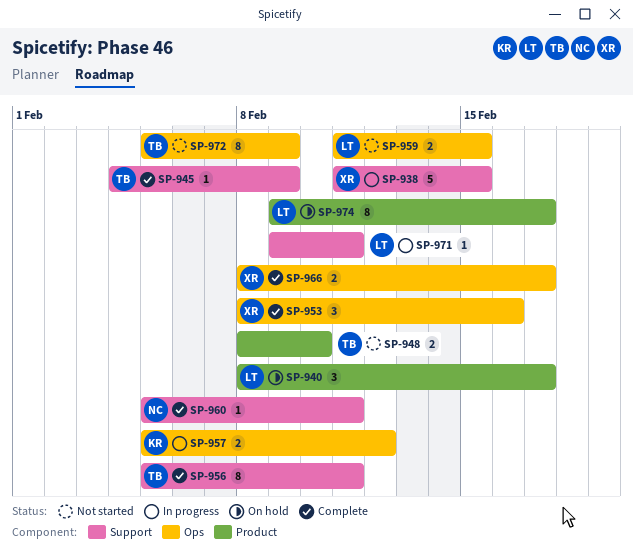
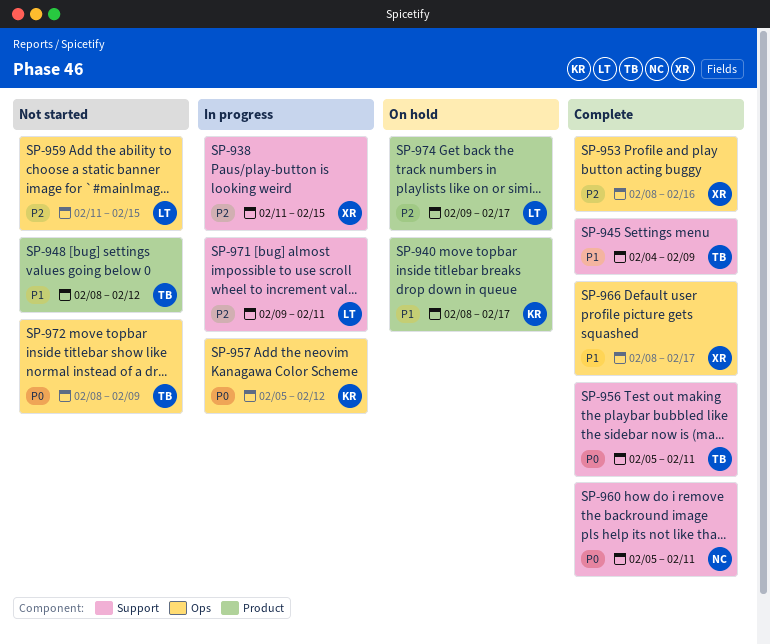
SP-940, owner: LT -> KR
SP-948, due: Feb 10 -> Feb 12
SP-972, start: Feb 5 -> Feb 8

